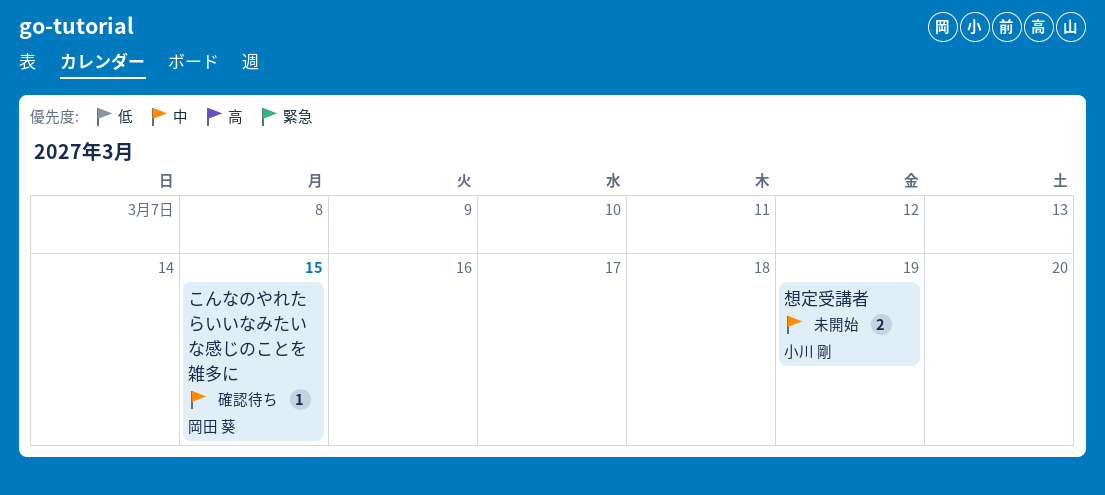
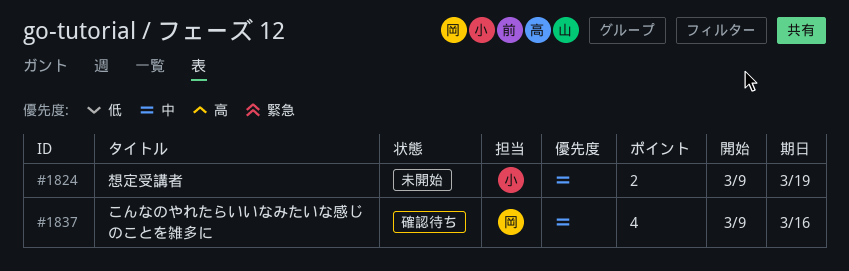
こんなのやれたらいいなみたいな感じのことを雑多に, estimate: 1 -> 4
こんなのやれたらいいなみたいな感じのことを雑多に, due: Mar 15 -> Mar 16

